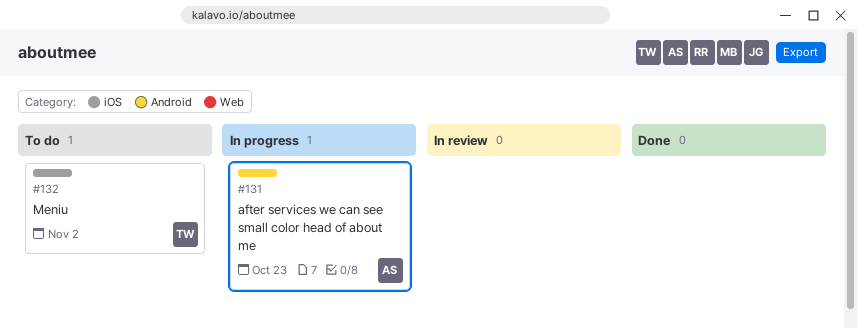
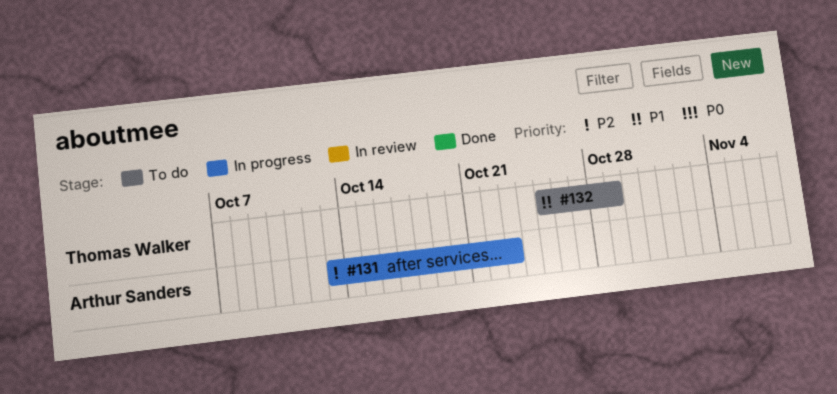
#132, due: Nov 2 -> Oct 29

